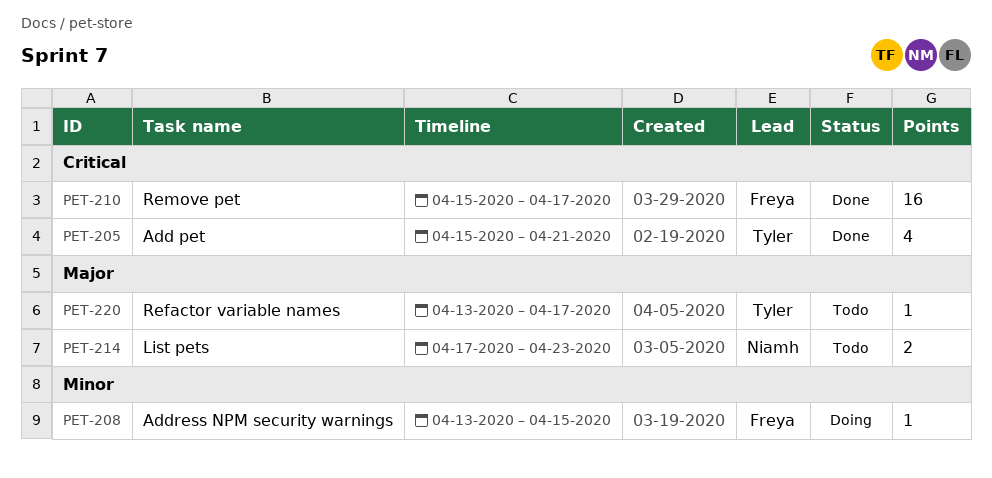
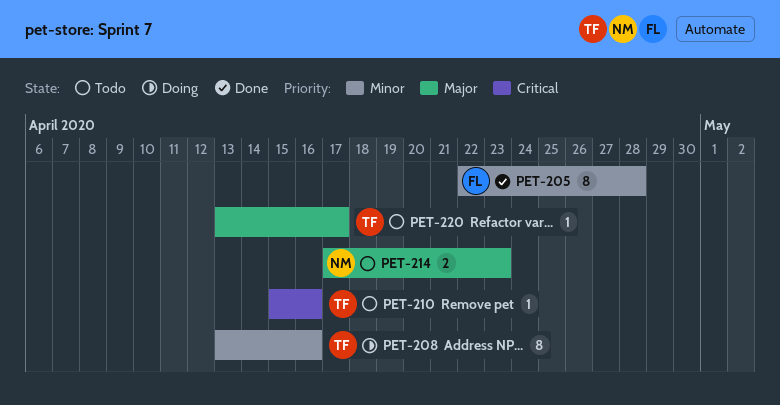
PET-205, owner: Tyler -> Freya
PET-205, priority: Critical -> Minor
PET-205, estimate: 4 -> 8
PET-205, start: Apr 15 -> Apr 22
PET-205, due: Apr 21 -> Apr 28
PET-208, owner: Freya -> Tyler
PET-208, estimate: 1 -> 8
PET-208, due: Apr 15 -> Apr 16
PET-210, status: Done -> Todo
PET-210, owner: Freya -> Tyler
PET-210, estimate: 16 -> 1
PET-210, due: Apr 17 -> Apr 16

